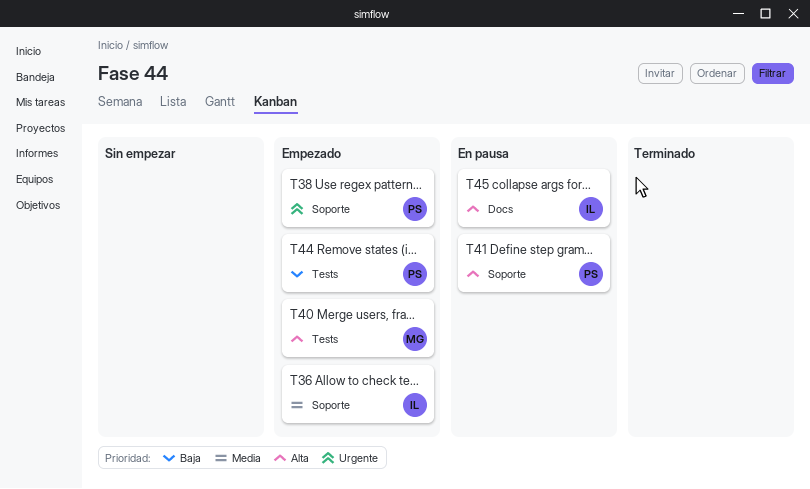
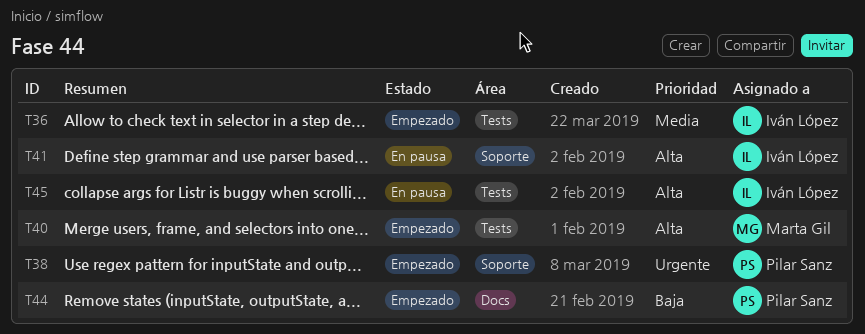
T36, label: Soporte -> Tests
T41, owner: Pilar Sanz -> Iván López
T44, label: Tests -> Docs
T45, label: Docs -> Tests

